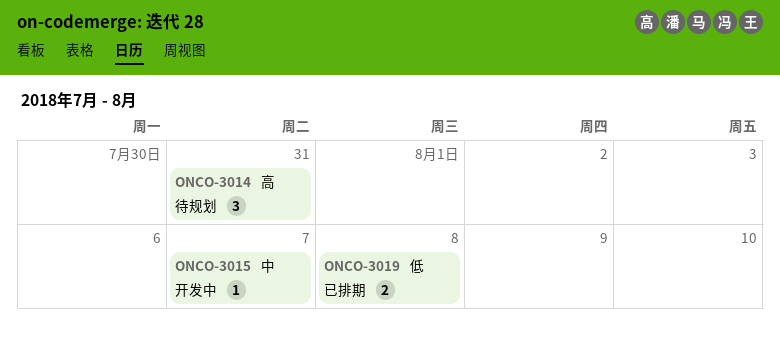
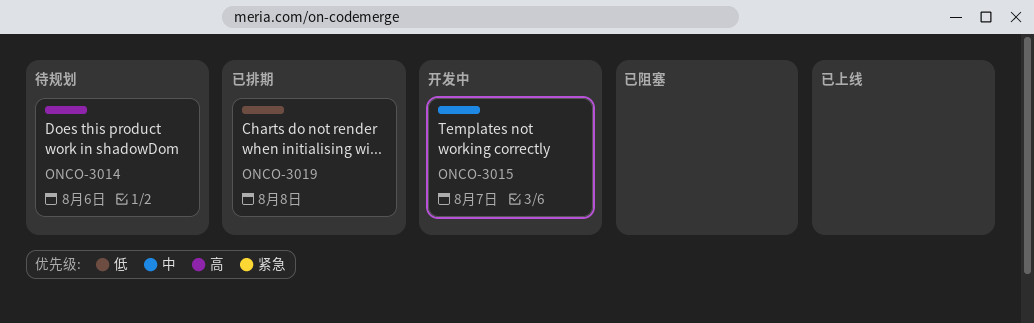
ONCO-3014, due: Jul 31 -> Aug 6

